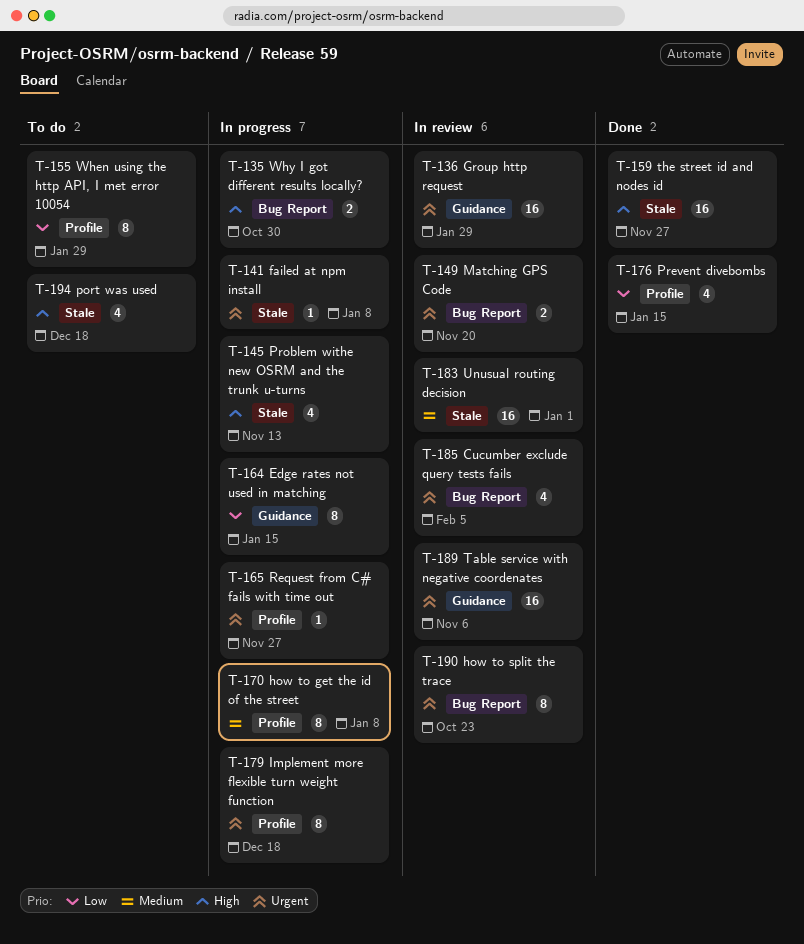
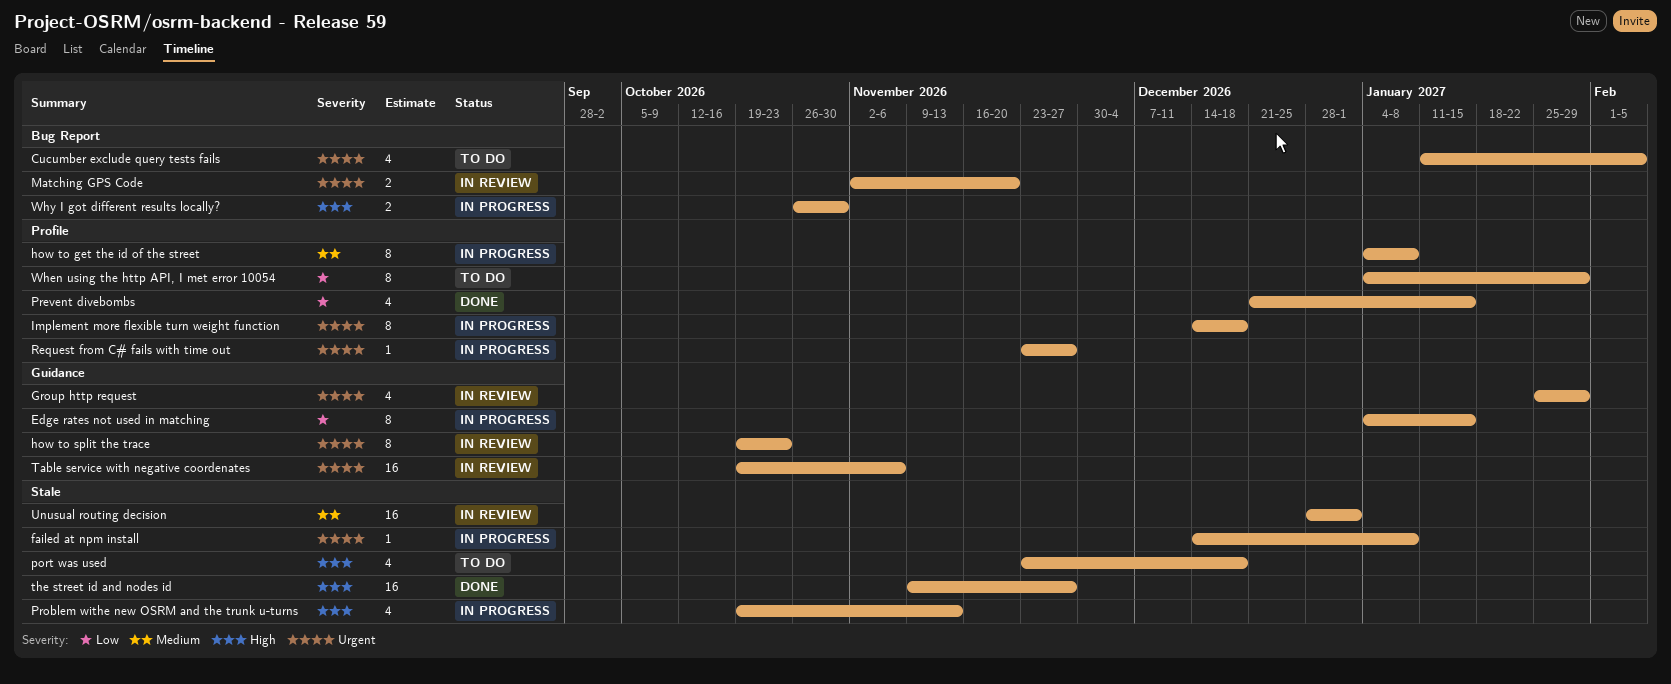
Cucumber exclude query tests fails, status: In review -> To do
Group http request, estimate: 16 -> 4
how to split the trace, label: Bug Report -> Guidance

